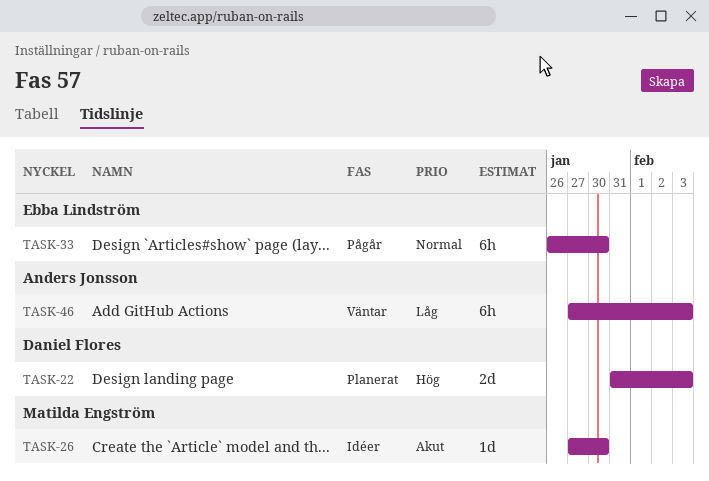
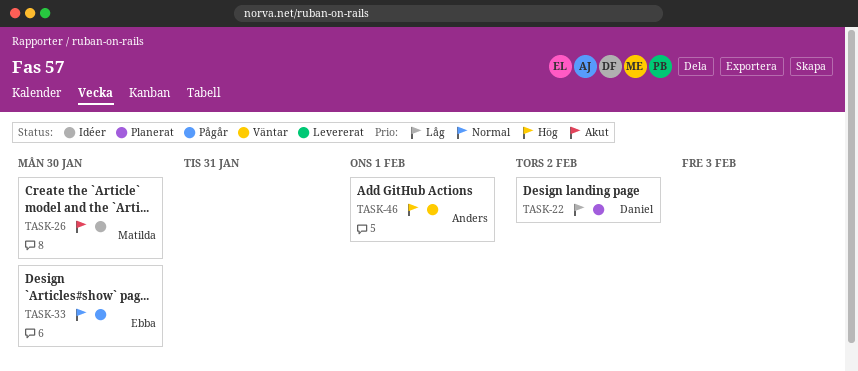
TASK-22, priority: Hög -> Låg
TASK-22, due: Feb 3 -> Feb 2
TASK-46, priority: Låg -> Hög
TASK-46, due: Feb 3 -> Feb 1

